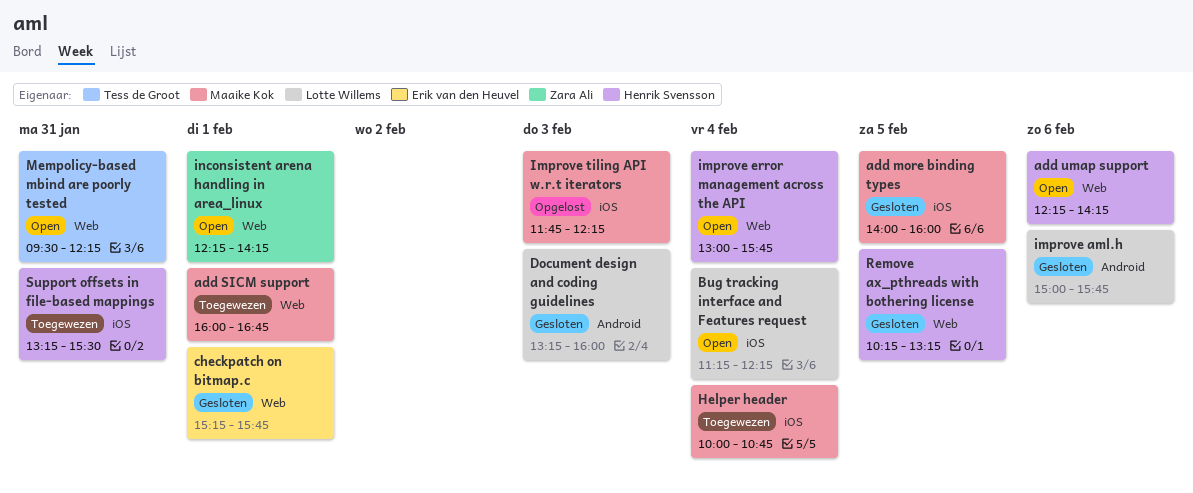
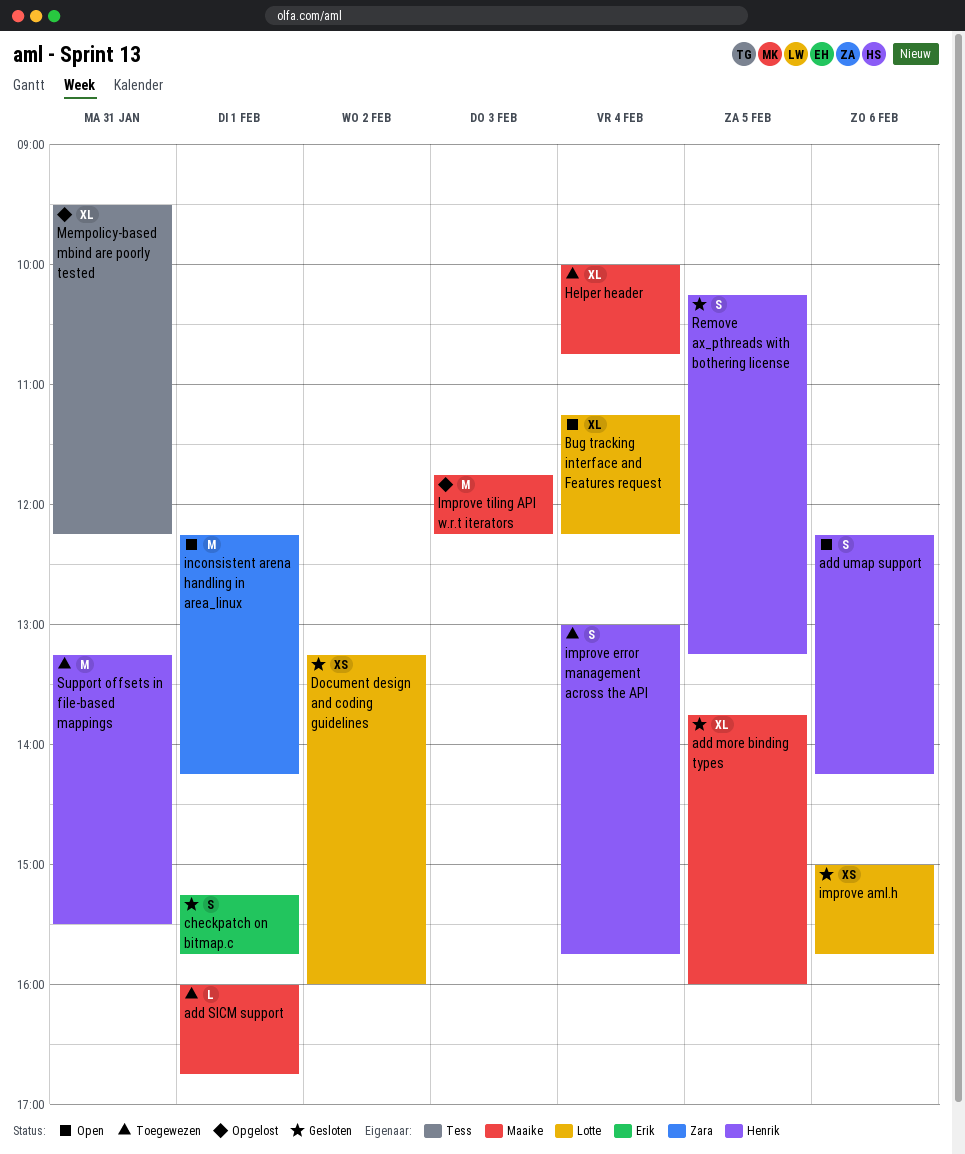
add more binding types, begins: 14:00 -> 13:45
Document design and coding guidelines, day: Feb 3 -> Feb 2
improve error management across the API, status: Open -> Toegewezen
Mempolicy-based mbind are poorly tested, status: Open -> Opgelost

